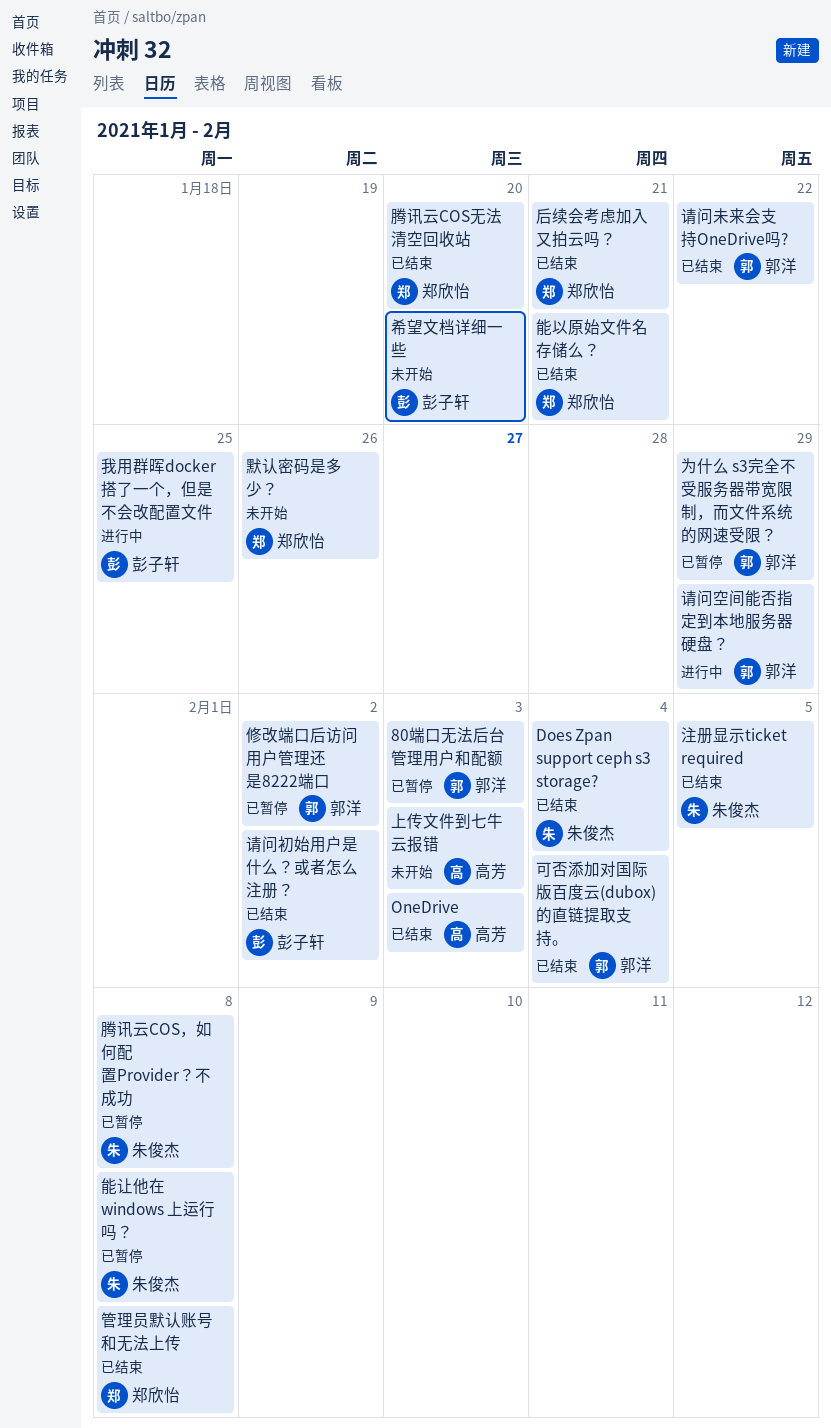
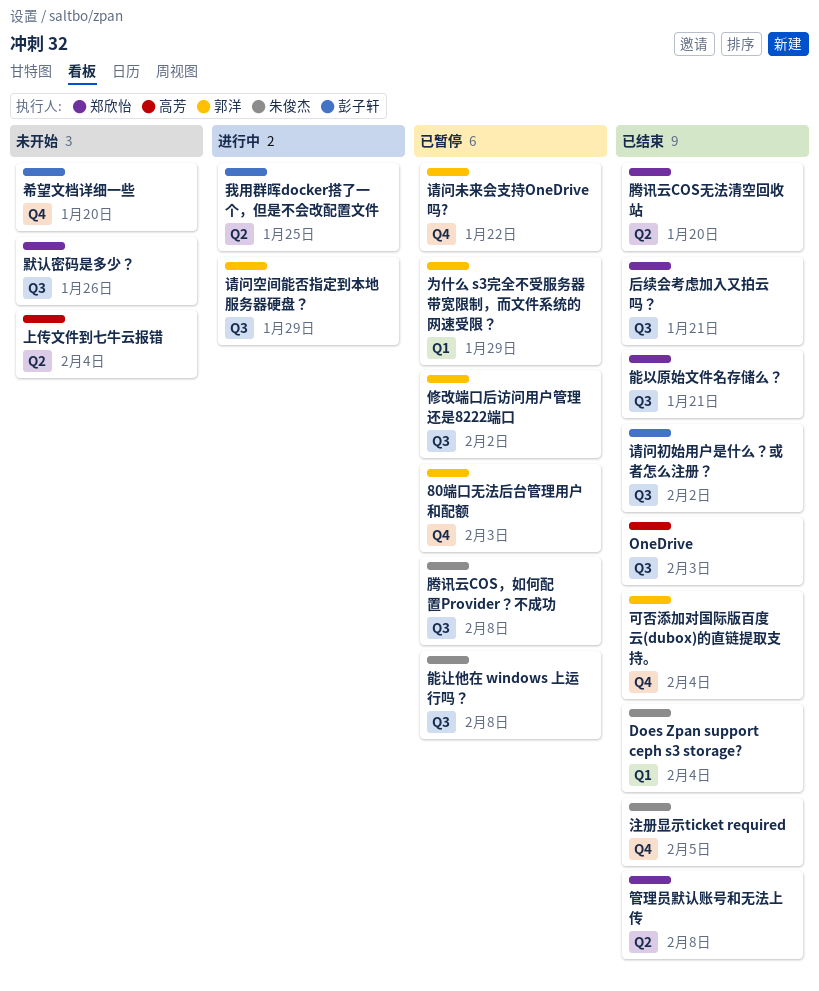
上传文件到七牛云报错, due: Feb 3 -> Feb 4
请问未来会支持OneDrive吗?, status: 已结束 -> 已暂停

